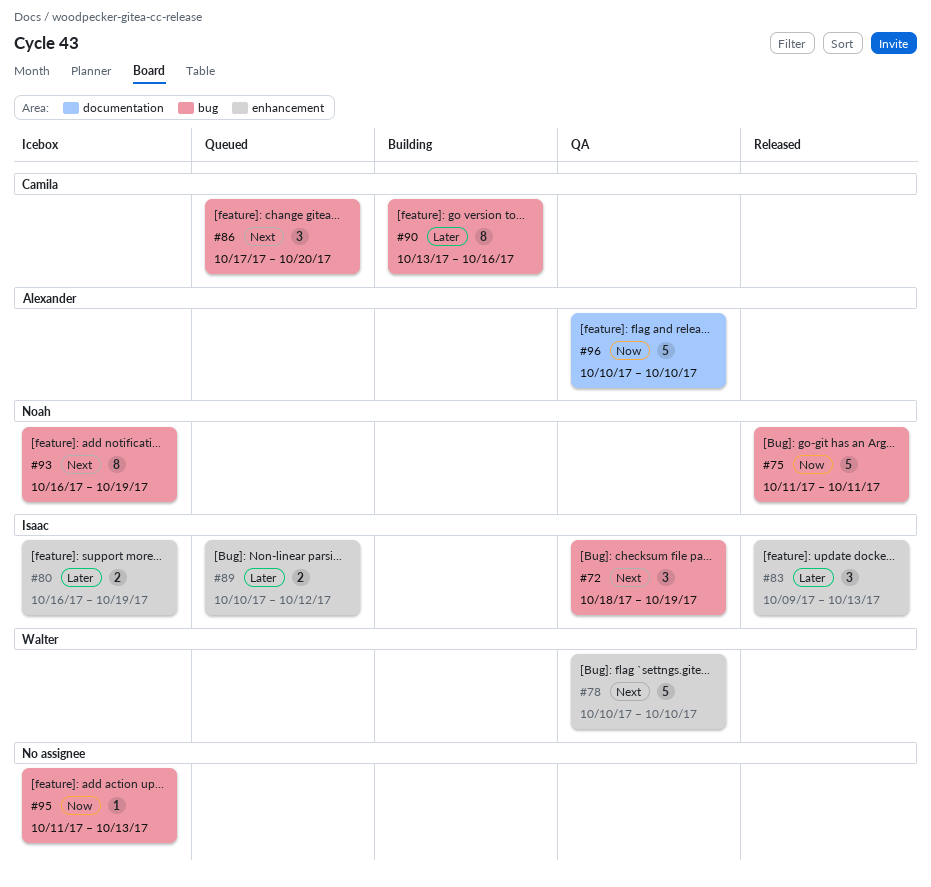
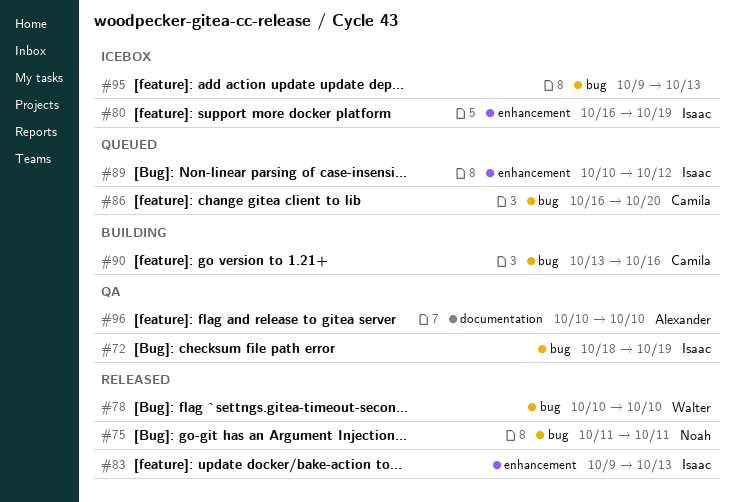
#78, status: QA -> Released
#78, label: enhancement -> bug
#86, start: Oct 17 -> Oct 16
#93: present -> none
#95, start: Oct 11 -> Oct 9

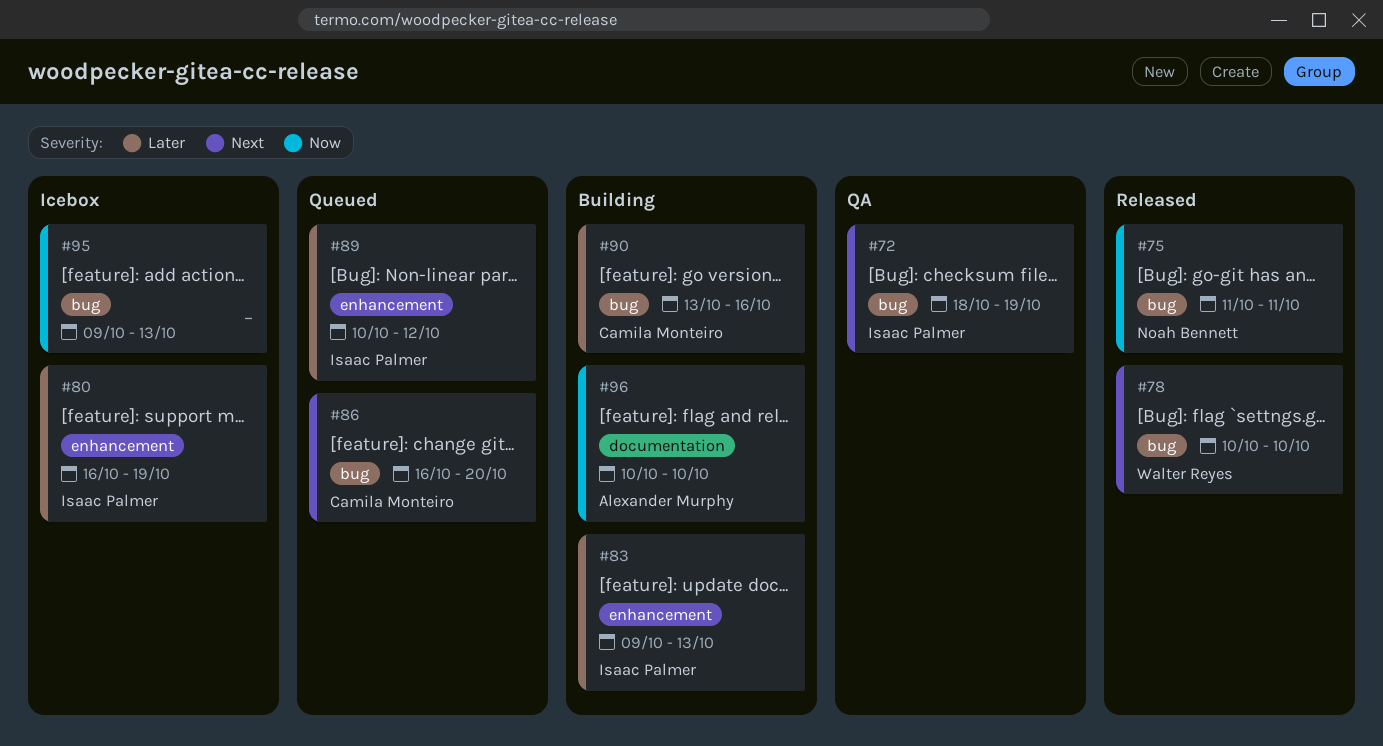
#83, status: Released -> Building
#96, status: QA -> Building

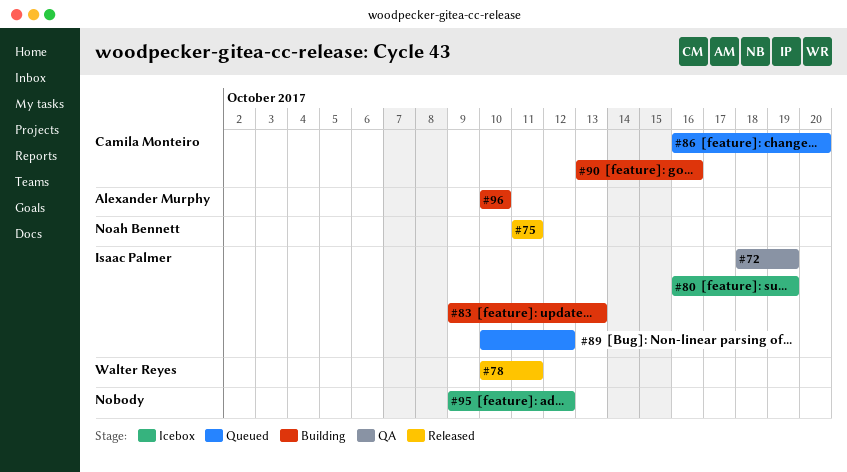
#78, due: Oct 10 -> Oct 11
#95, due: Oct 13 -> Oct 12

